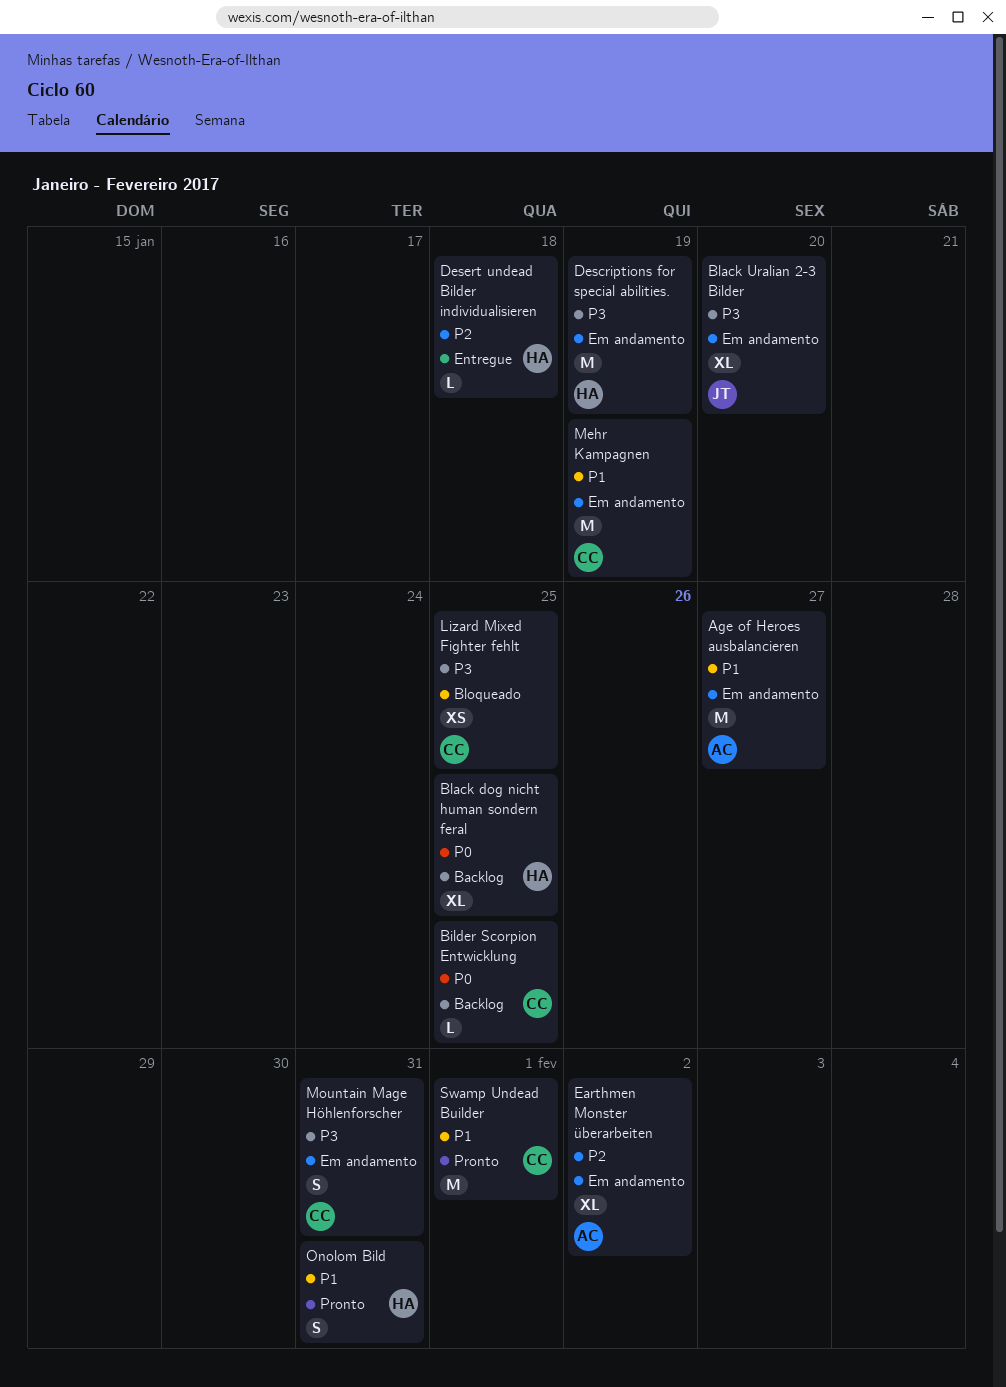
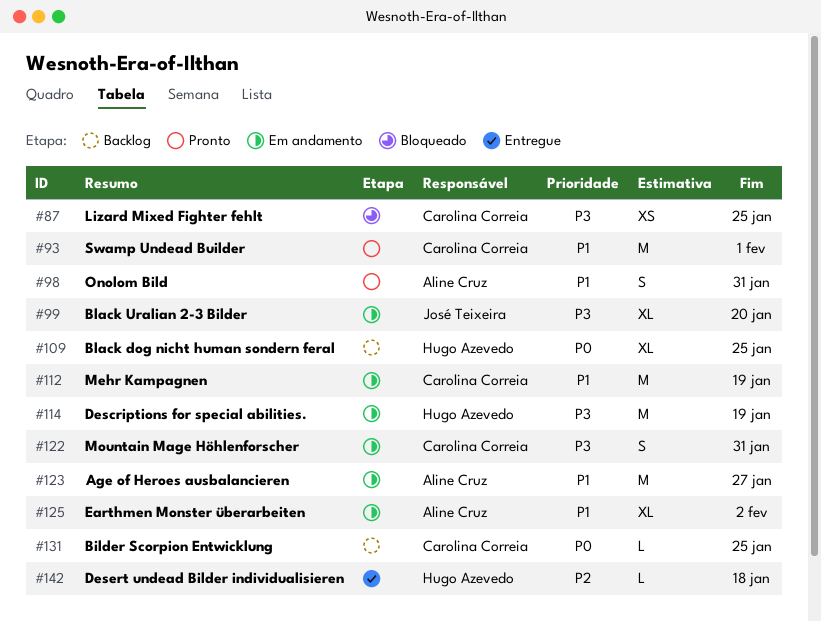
Earthmen Monster überarbeiten, priority: P2 -> P1
Onolom Bild, owner: Hugo Azevedo -> Aline Cruz

